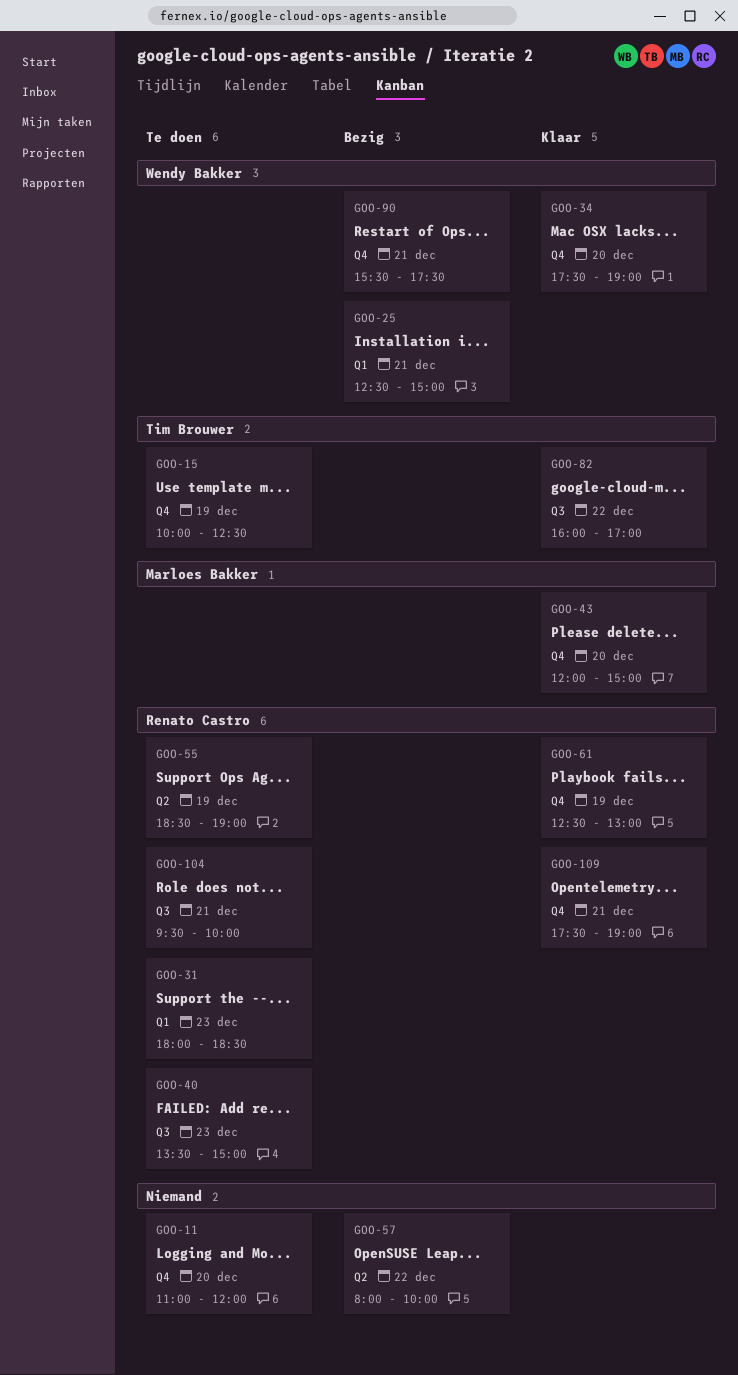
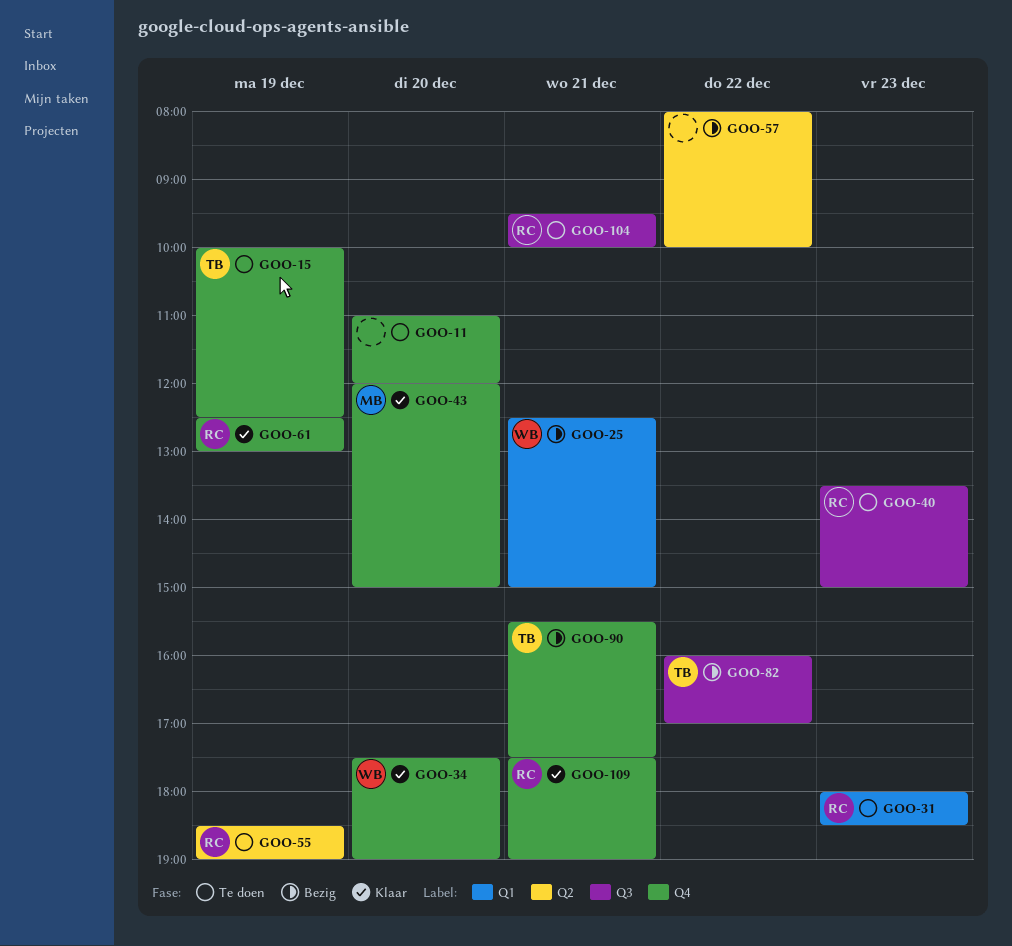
GOO-82, status: Klaar -> Bezig
GOO-90, owner: Wendy Bakker -> Tim Brouwer

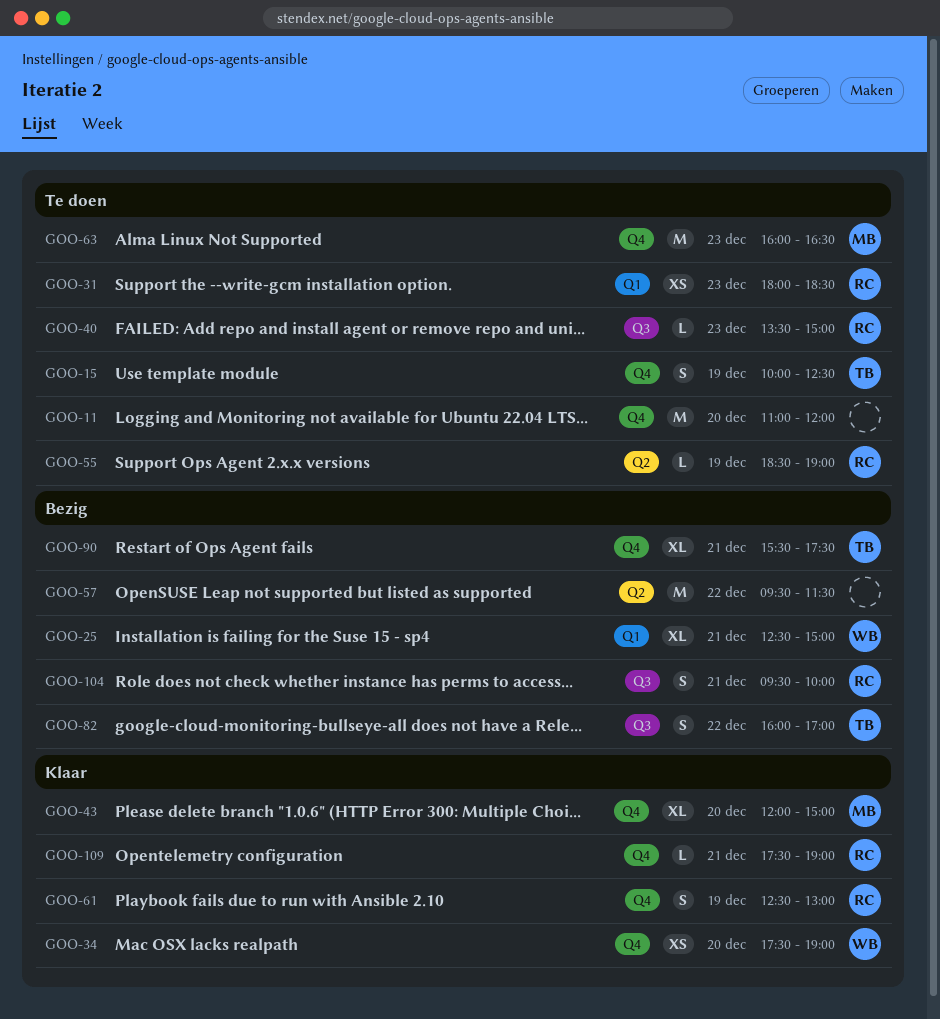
GOO-57, begins: 08:00 -> 09:30
GOO-57, ends: 10:00 -> 11:30
GOO-63: none -> present
GOO-104, status: Te doen -> Bezig

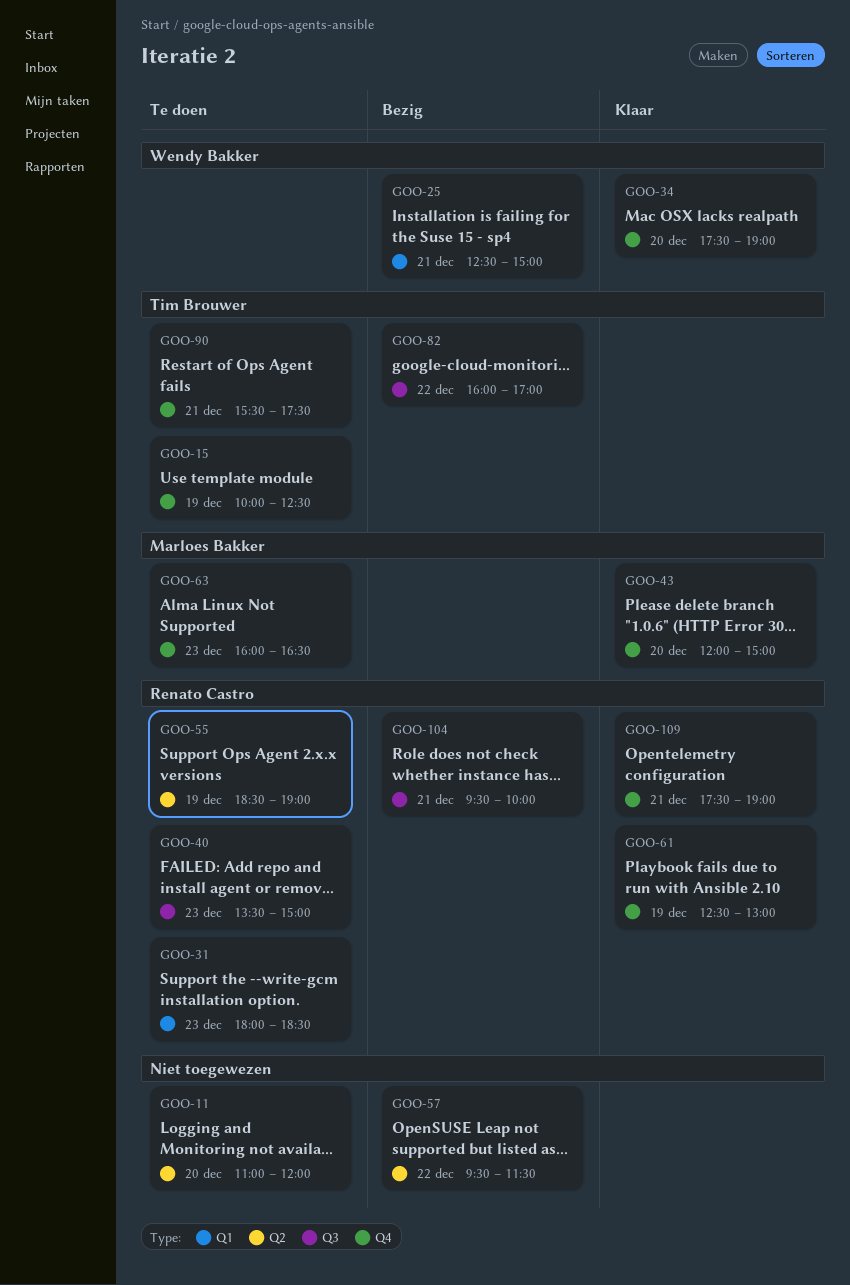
GOO-11, label: Q4 -> Q2
GOO-90, status: Bezig -> Te doen

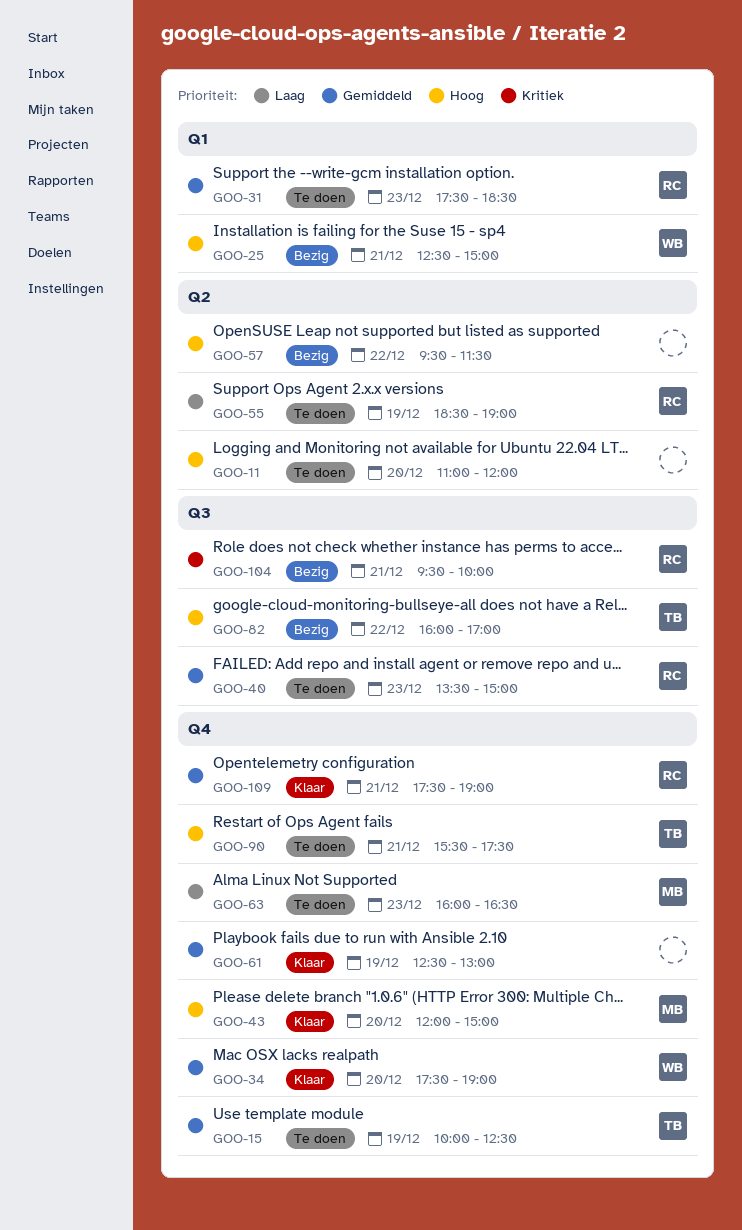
GOO-31, begins: 18:00 -> 17:30
GOO-61, owner: Renato Castro -> none

